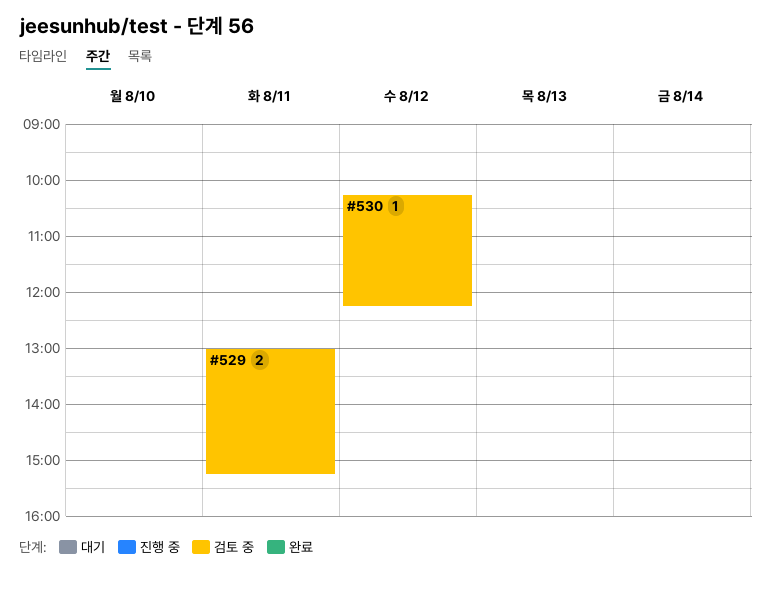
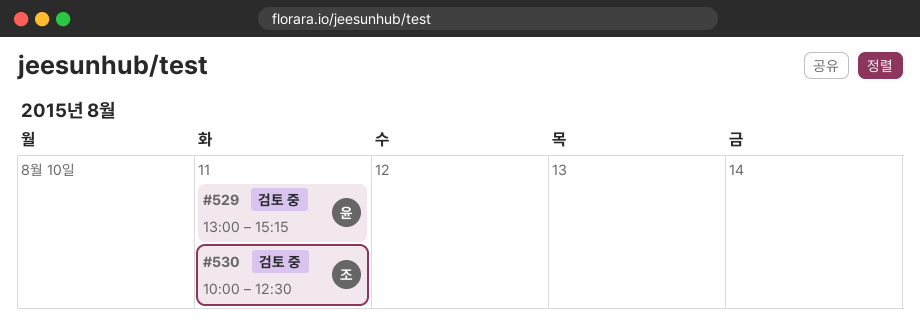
#530, day: Aug 12 -> Aug 11
#530, begins: 10:15 -> 10:00
#530, ends: 12:15 -> 12:30

